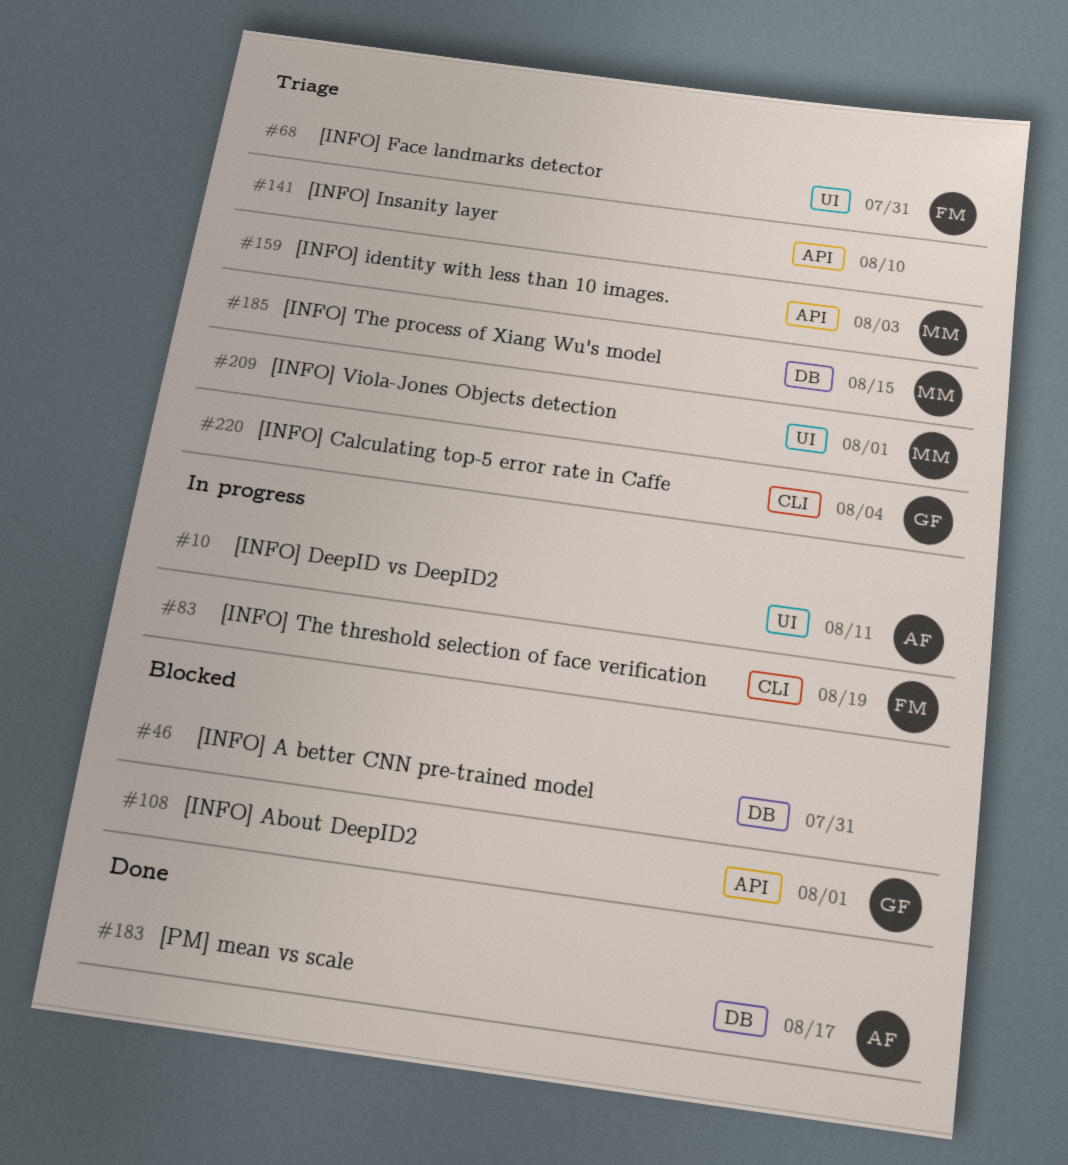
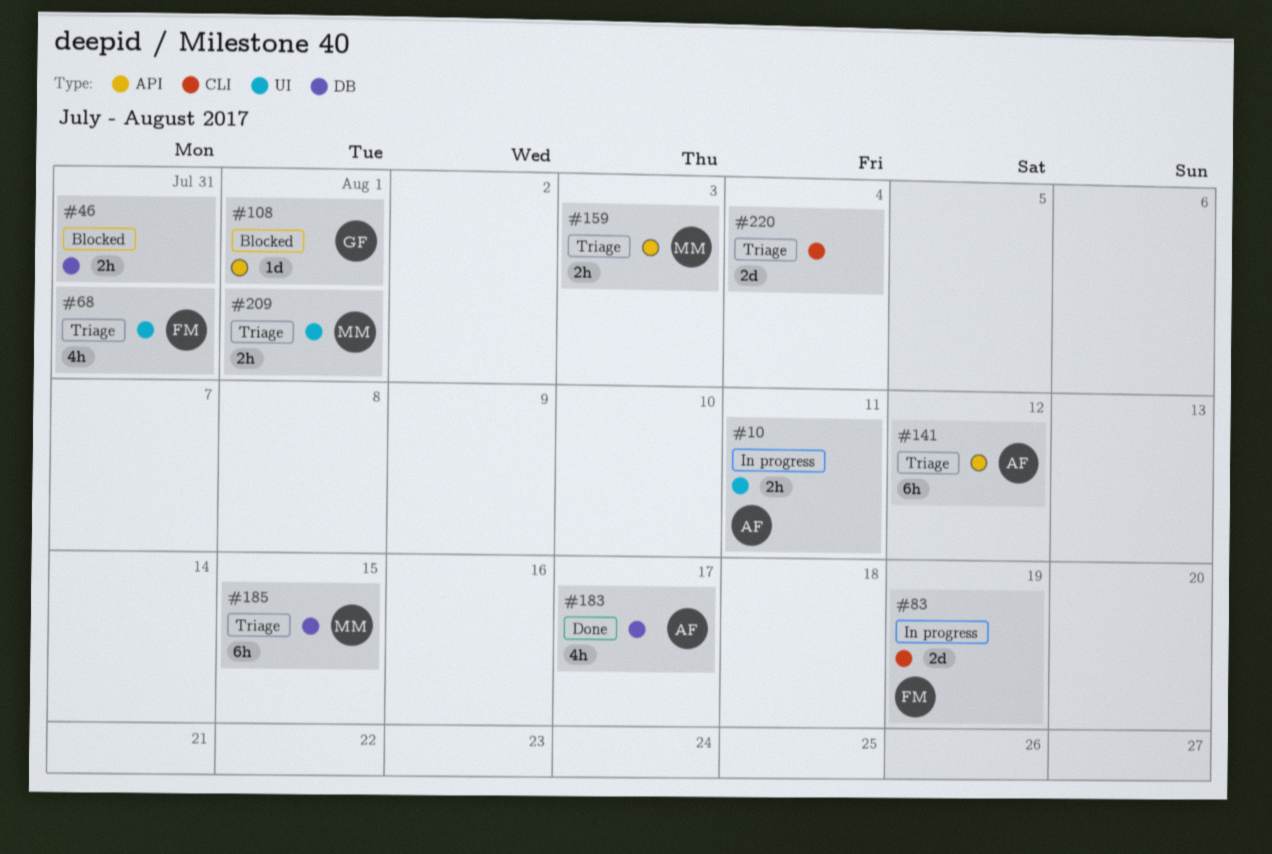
#141, owner: none -> AF
#141, due: Aug 10 -> Aug 12
#220, owner: GF -> none

